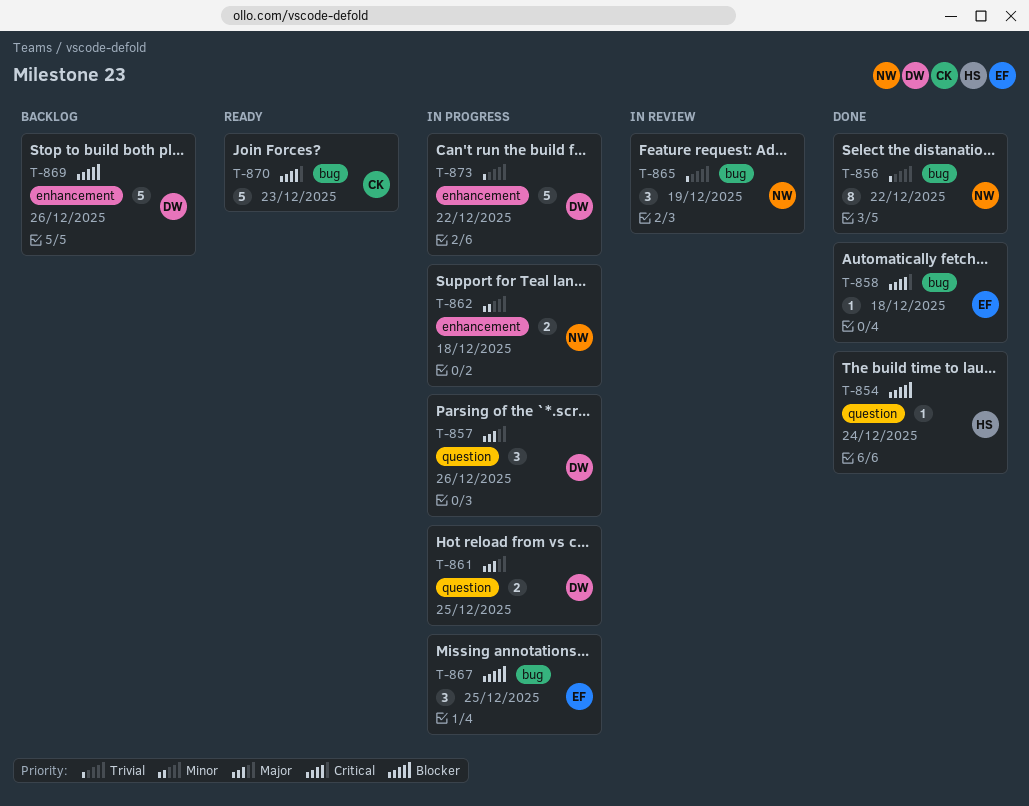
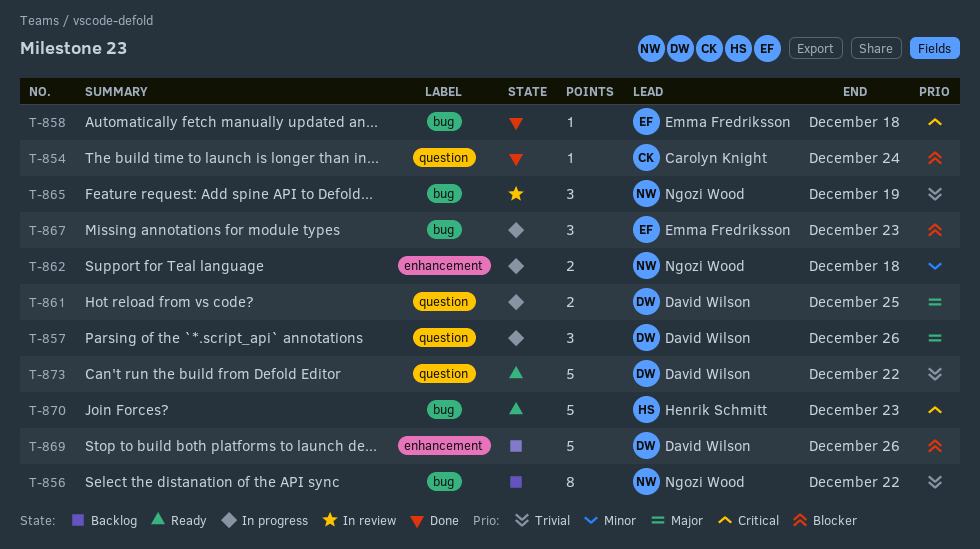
T-854, owner: Henrik Schmitt -> Carolyn Knight
T-856, status: Done -> Backlog
T-867, due: Dec 25 -> Dec 23
T-870, owner: Carolyn Knight -> Henrik Schmitt
T-873, status: In progress -> Ready
T-873, label: enhancement -> question

